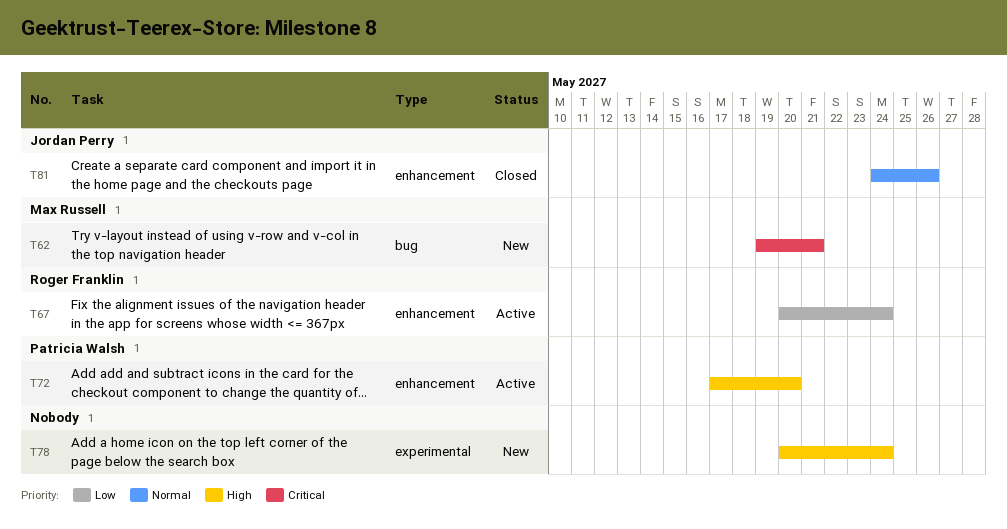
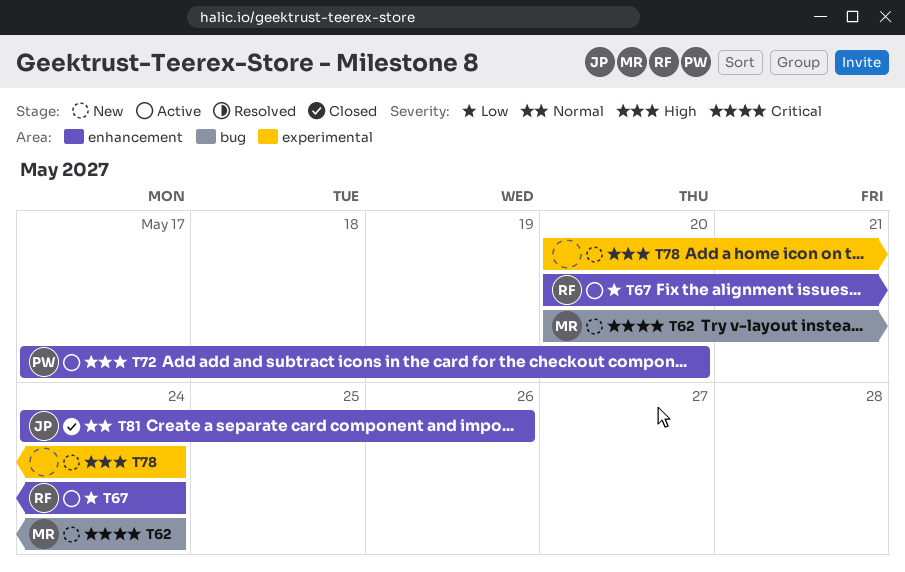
T62, start: May 19 -> May 20
T62, due: May 21 -> May 24

